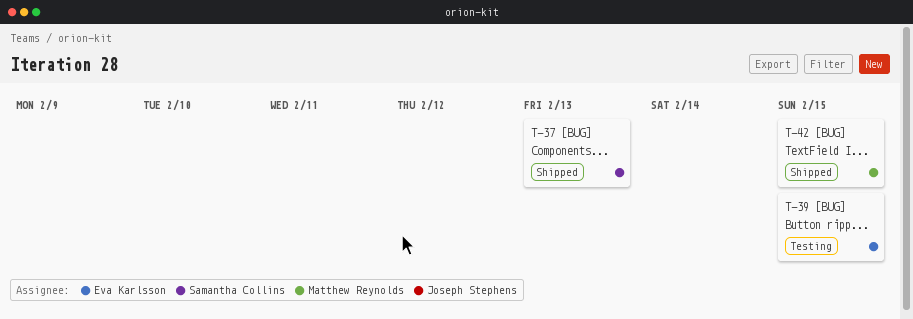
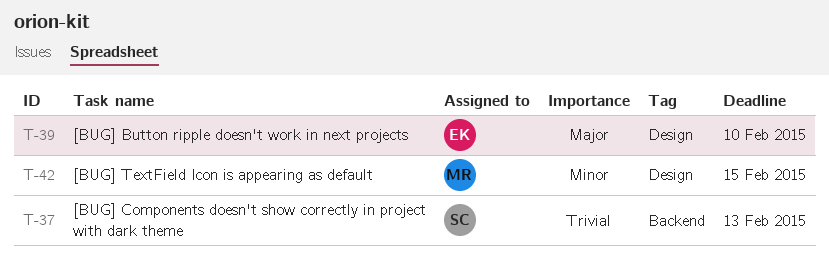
T-39, due: Feb 15 -> Feb 10

